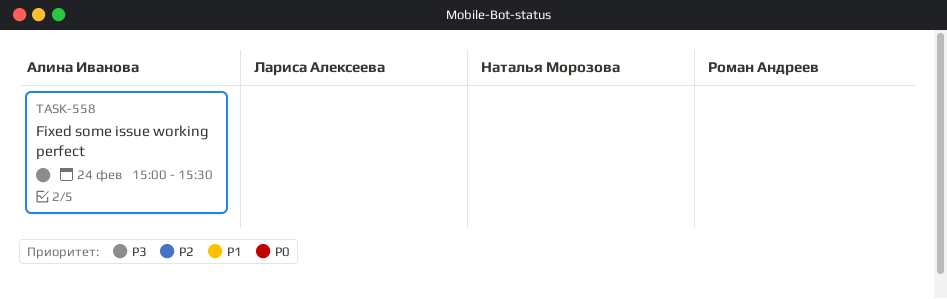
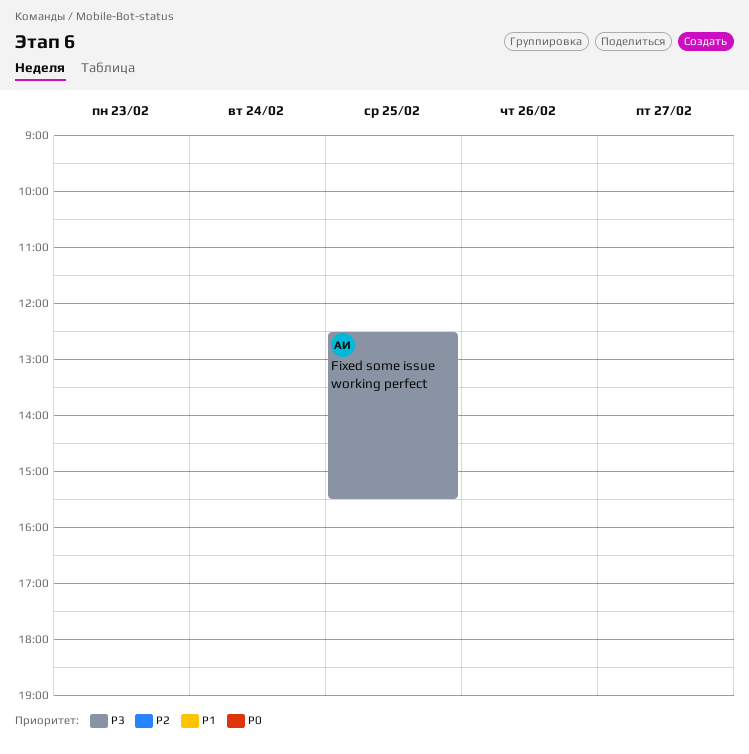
Fixed some issue working perfect, day: Feb 24 -> Feb 25
Fixed some issue working perfect, begins: 15:00 -> 12:30

